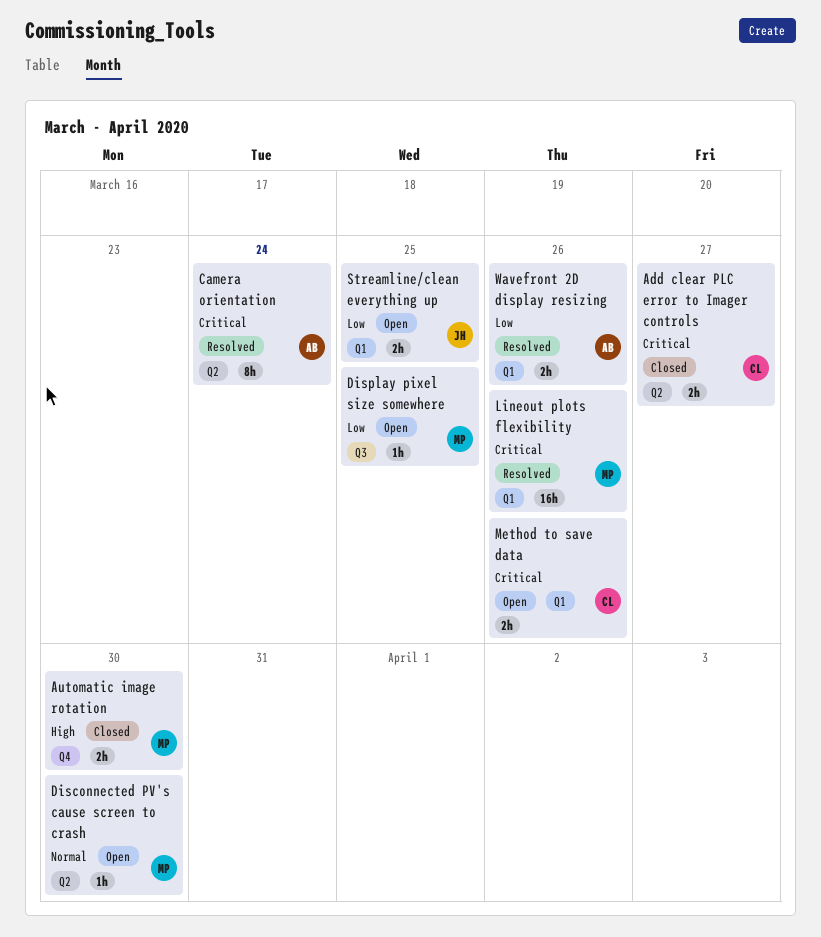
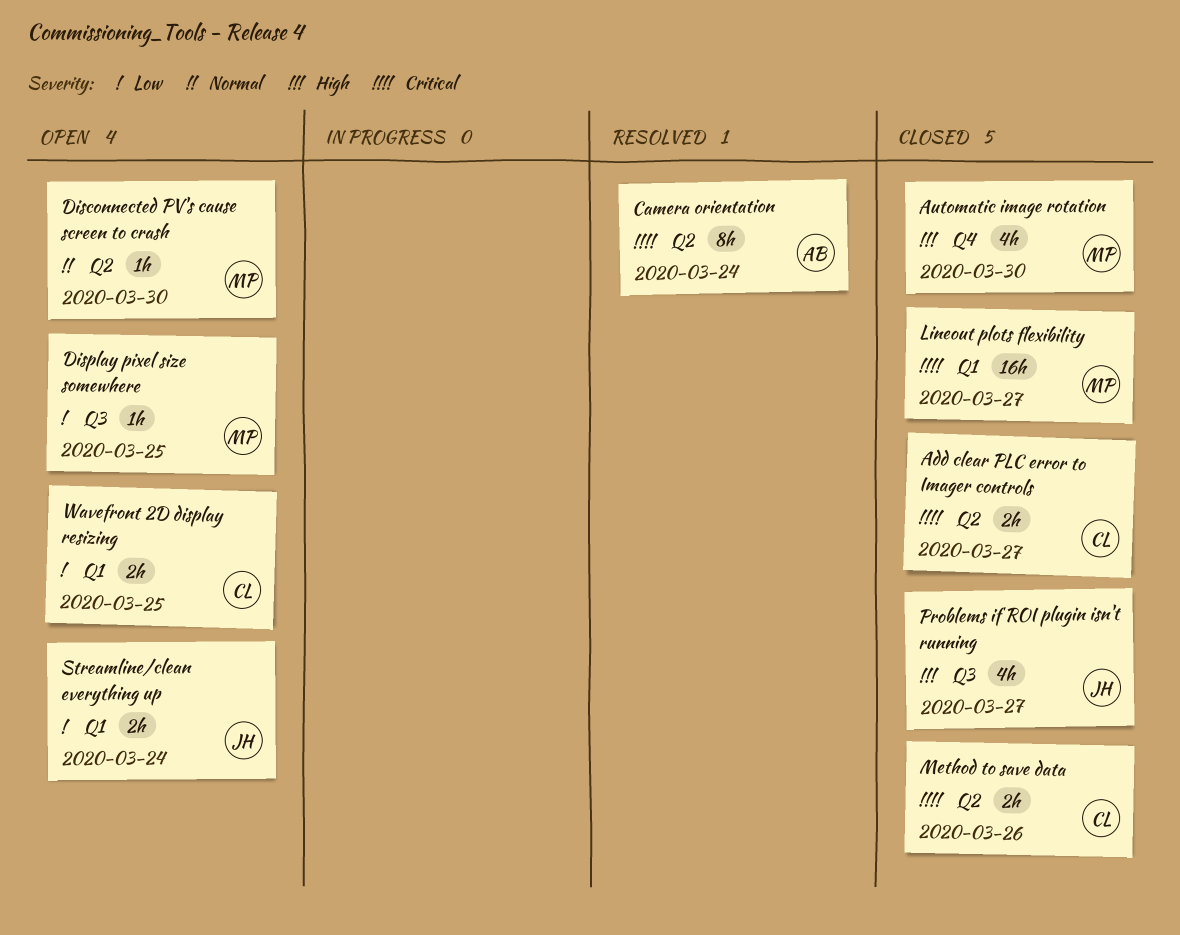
Automatic image rotation, estimate: 2h -> 4h
Lineout plots flexibility, status: Resolved -> Closed
Lineout plots flexibility, due: Mar 26 -> Mar 27
Method to save data, status: Open -> Closed
Method to save data, label: Q1 -> Q2
Problems if ROI plugin isn't running: none -> present
Streamline/clean everything up, due: Mar 25 -> Mar 24
Wavefront 2D display resizing, status: Resolved -> Open
Wavefront 2D display resizing, owner: AB -> CL
Wavefront 2D display resizing, due: Mar 26 -> Mar 25

